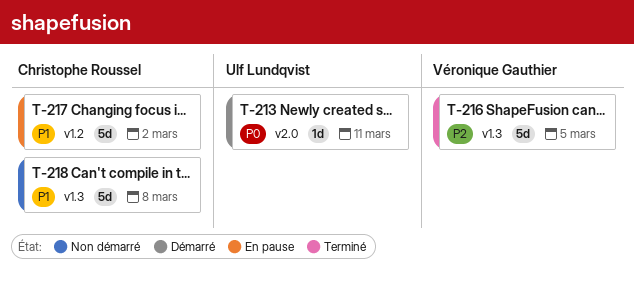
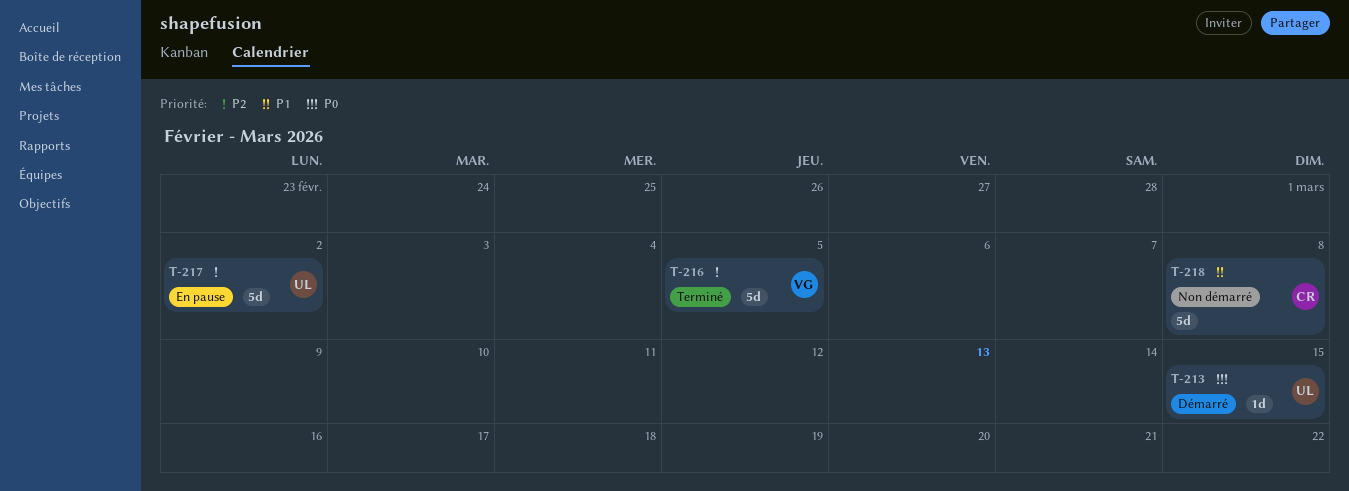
T-213, due: Mar 11 -> Mar 15
T-217, owner: Christophe Roussel -> Ulf Lundqvist
T-217, priority: P1 -> P2

